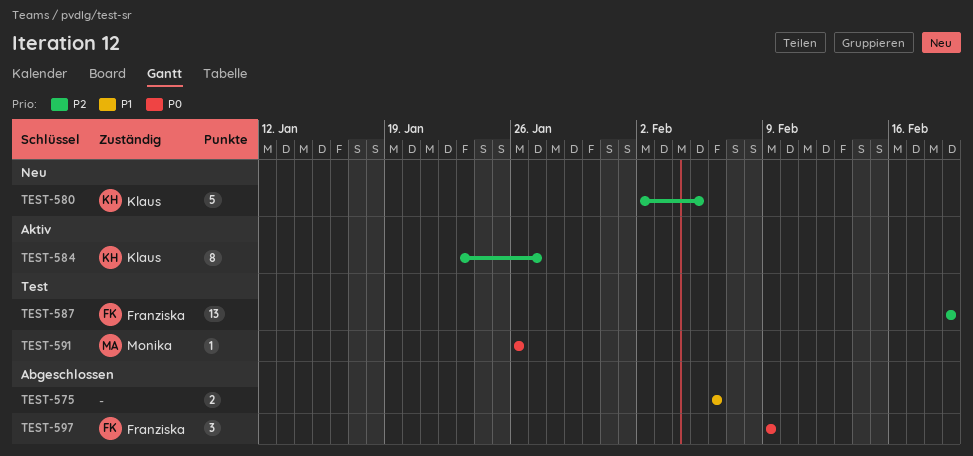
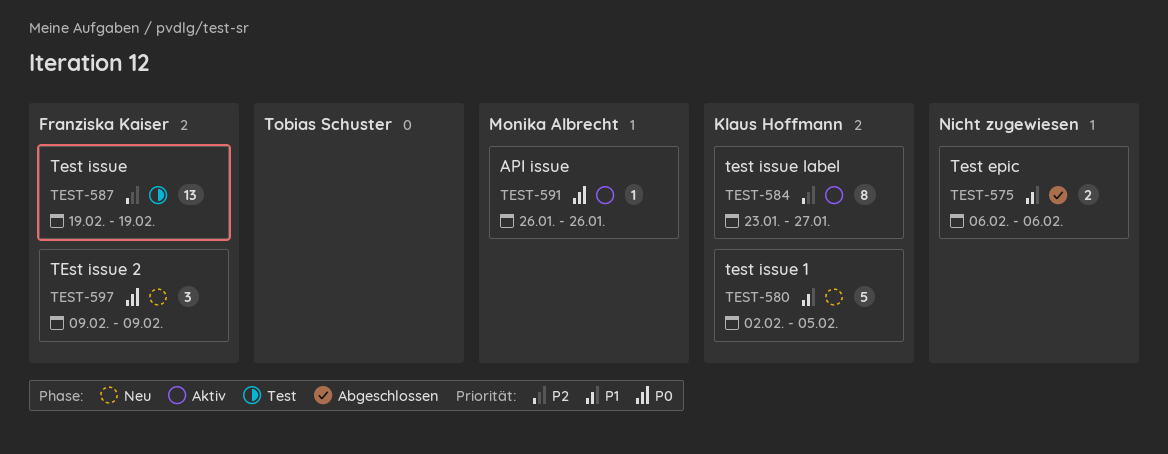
TEST-580, priority: P2 -> P1
TEST-591, status: Test -> Aktiv
TEST-597, status: Abgeschlossen -> Neu

